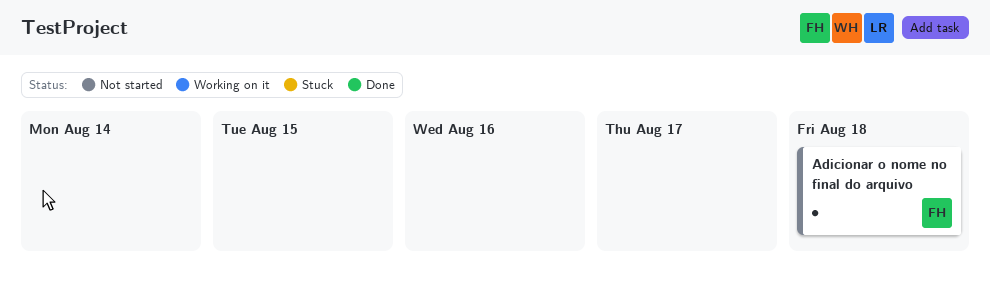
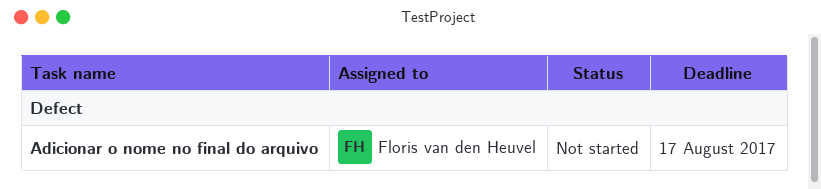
Adicionar o nome no final do arquivo, due: Aug 18 -> Aug 17

